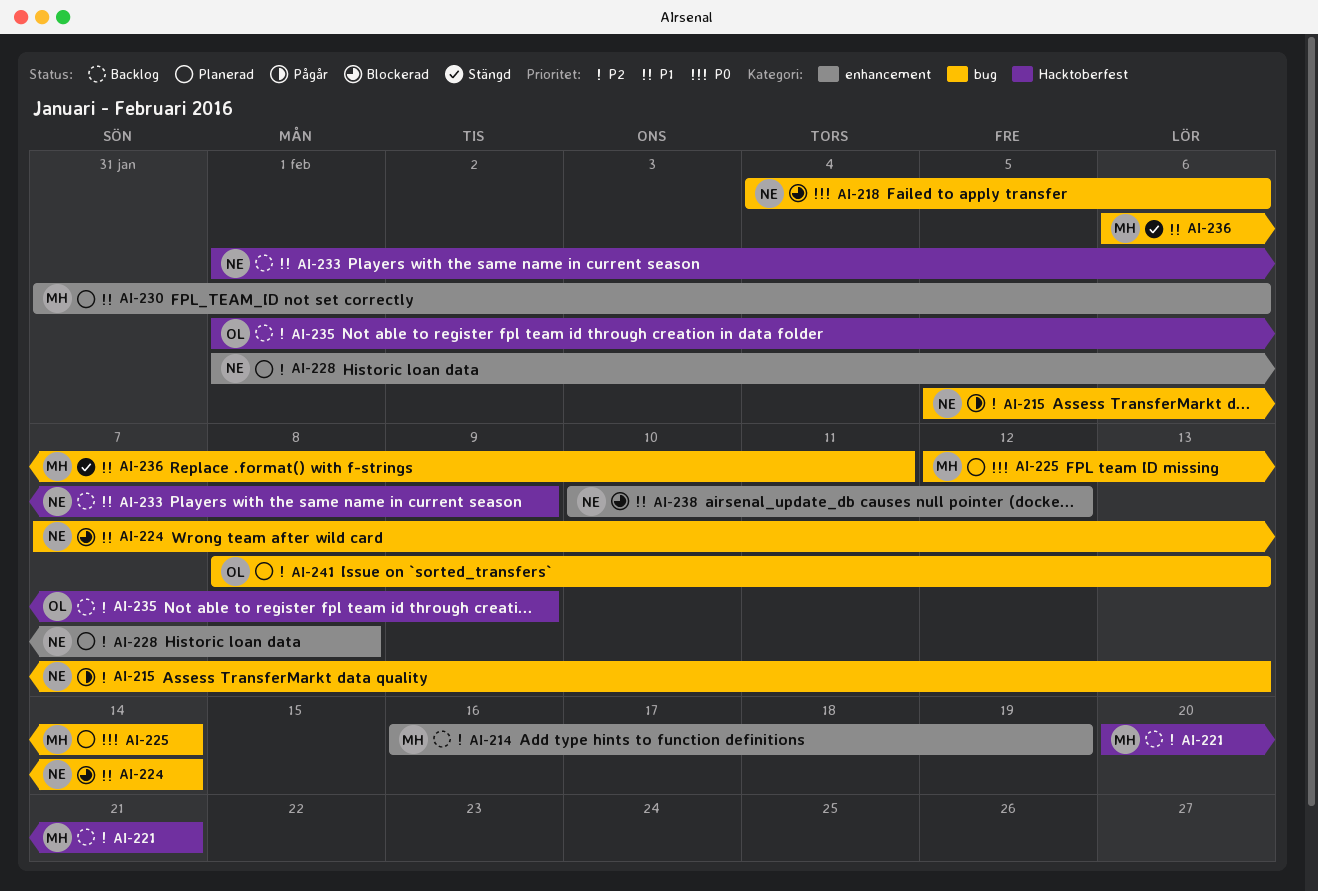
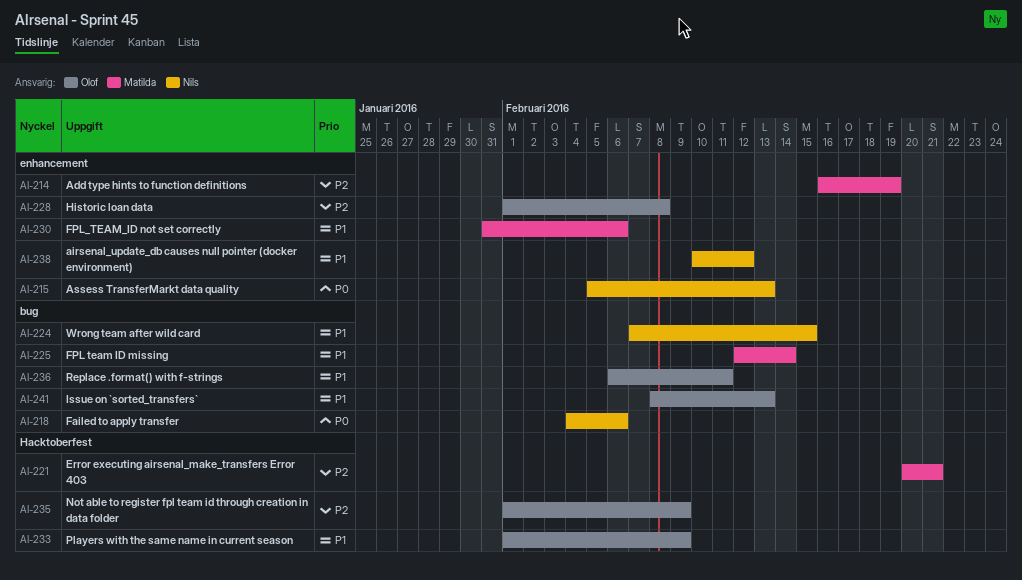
AI-215, priority: P2 -> P0
AI-215, label: bug -> enhancement
AI-224, due: Feb 14 -> Feb 15
AI-225, priority: P0 -> P1
AI-228, owner: Nils -> Olof
AI-233, owner: Nils -> Olof
AI-236, owner: Matilda -> Olof
AI-241, priority: P2 -> P1

